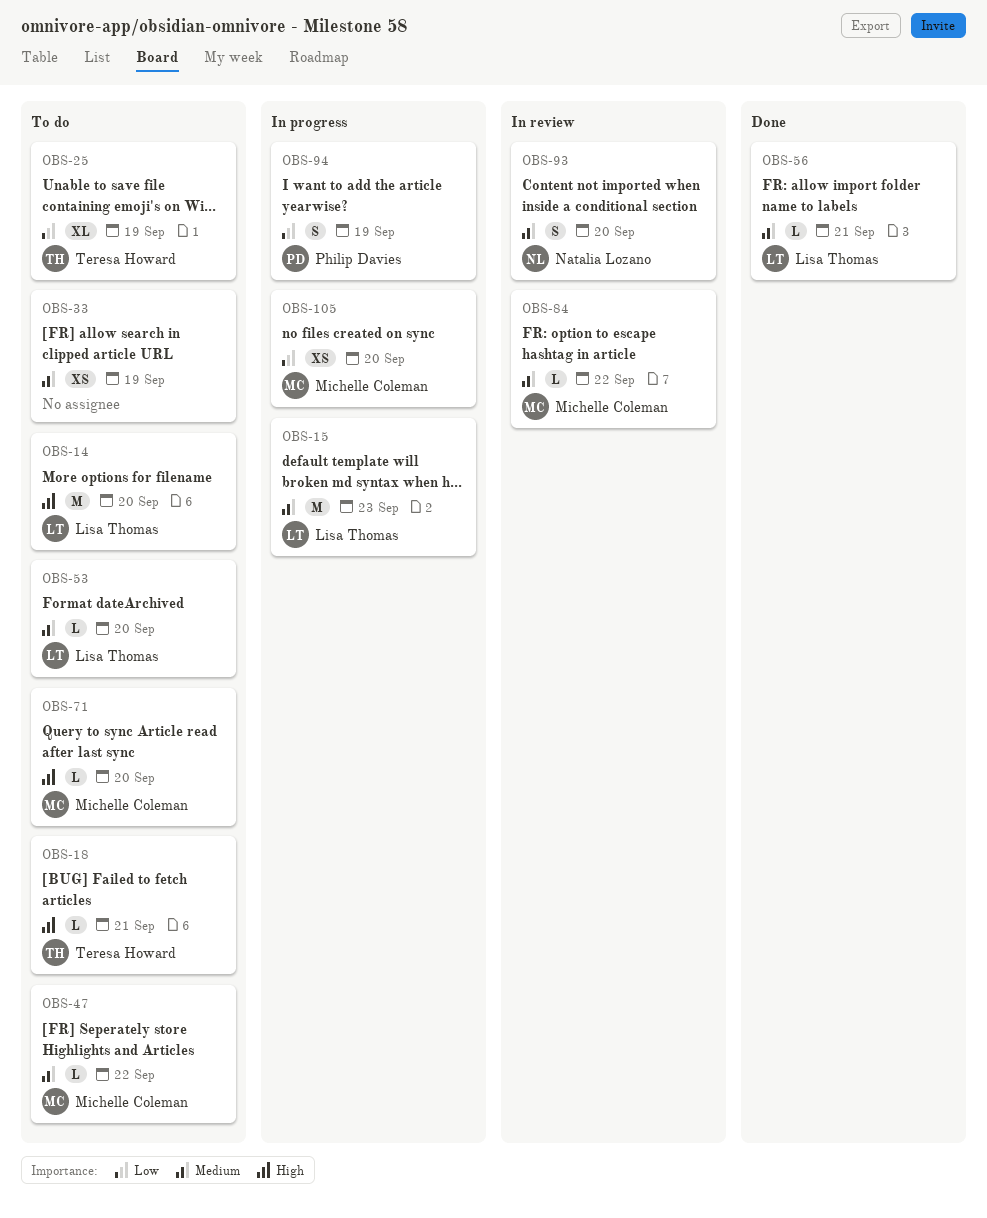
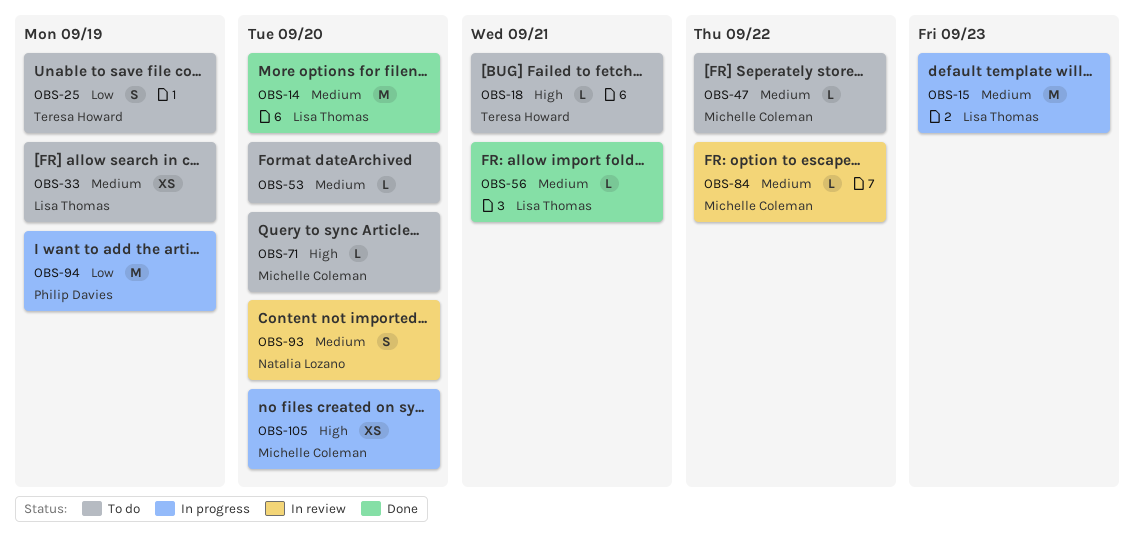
OBS-14, status: To do -> Done
OBS-14, priority: High -> Medium
OBS-25, estimate: XL -> S
OBS-33, owner: none -> Lisa Thomas
OBS-53, owner: Lisa Thomas -> none
OBS-94, estimate: S -> M
OBS-105, priority: Low -> High

